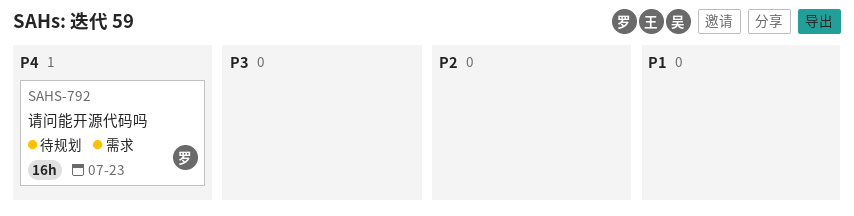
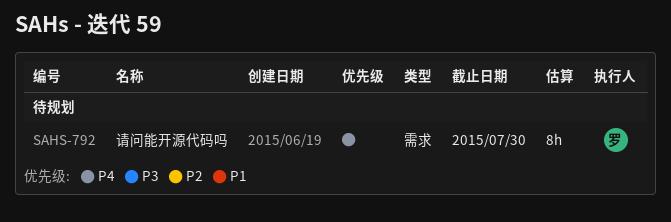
SAHS-792, estimate: 16h -> 8h
SAHS-792, due: Jul 23 -> Jul 30

